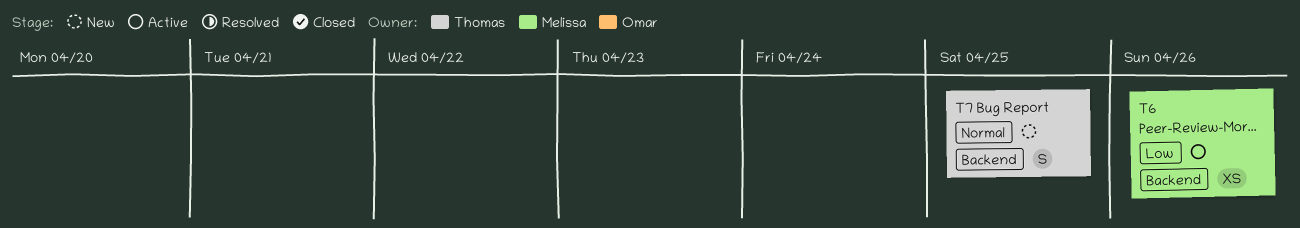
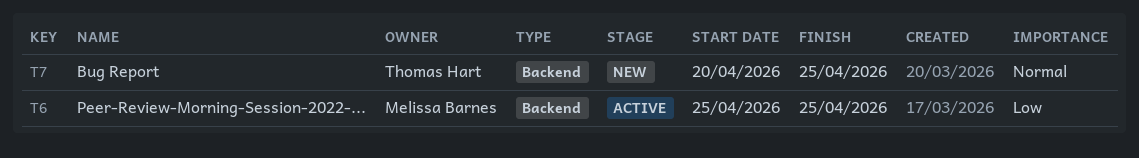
T6, due: Apr 26 -> Apr 25

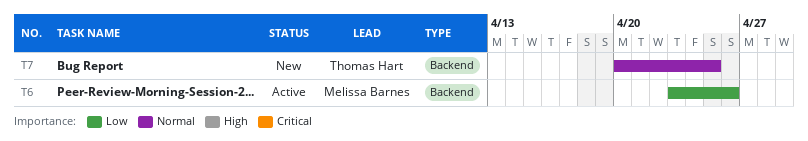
T6, start: Apr 25 -> Apr 23
T6, due: Apr 25 -> Apr 26

